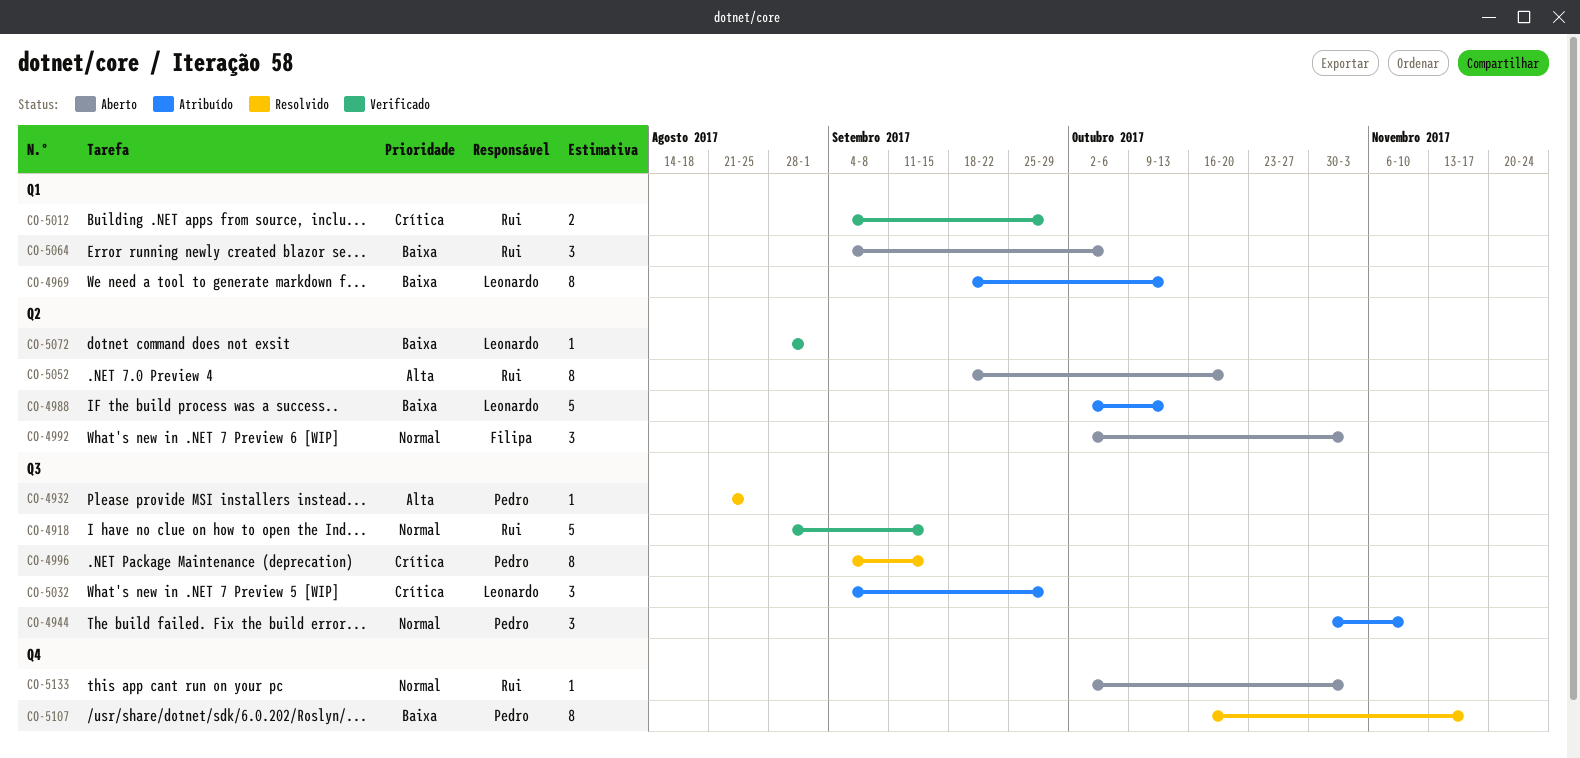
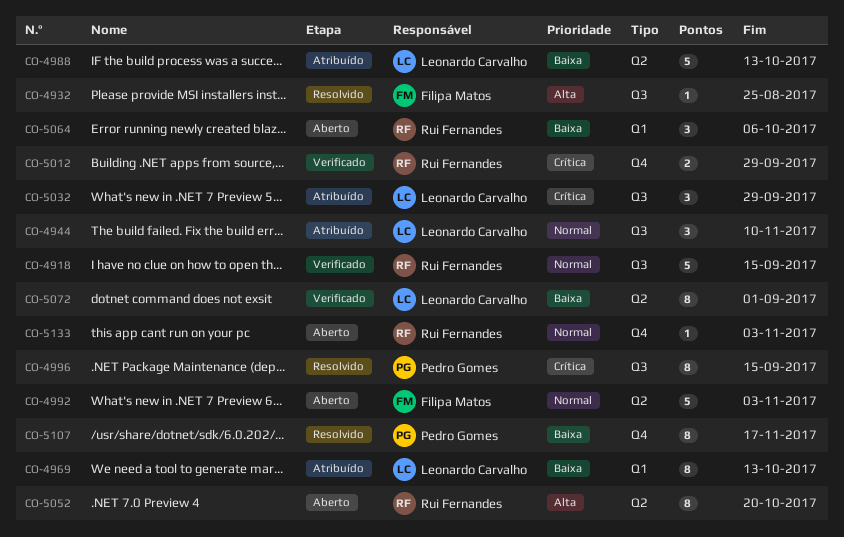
CO-4932, owner: Pedro Gomes -> Filipa Matos
CO-4944, owner: Pedro Gomes -> Leonardo Carvalho
CO-4992, estimate: 3 -> 5
CO-5012, label: Q1 -> Q4
CO-5072, estimate: 1 -> 8

